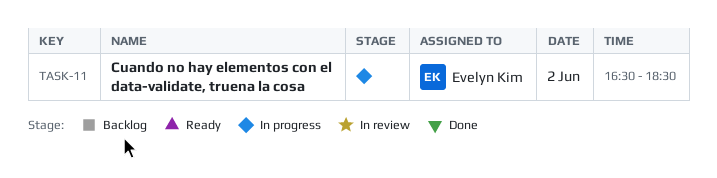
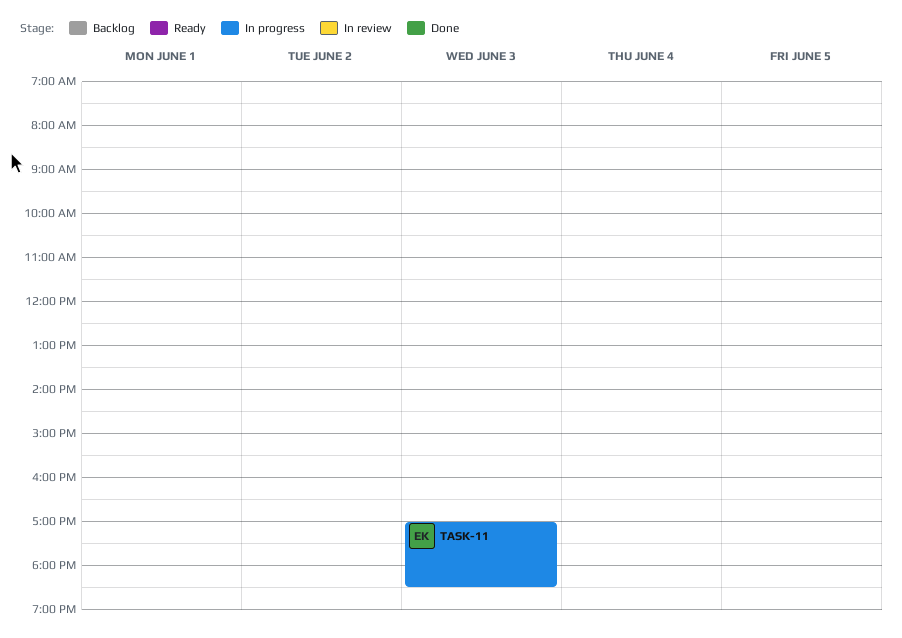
TASK-11, day: Jun 2 -> Jun 3
TASK-11, begins: 16:30 -> 17:00

